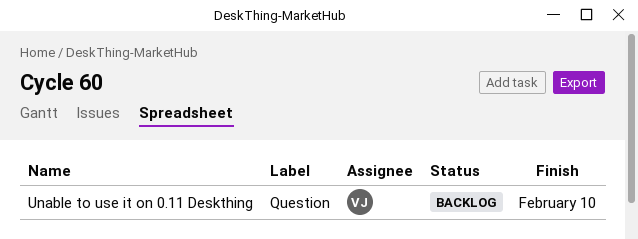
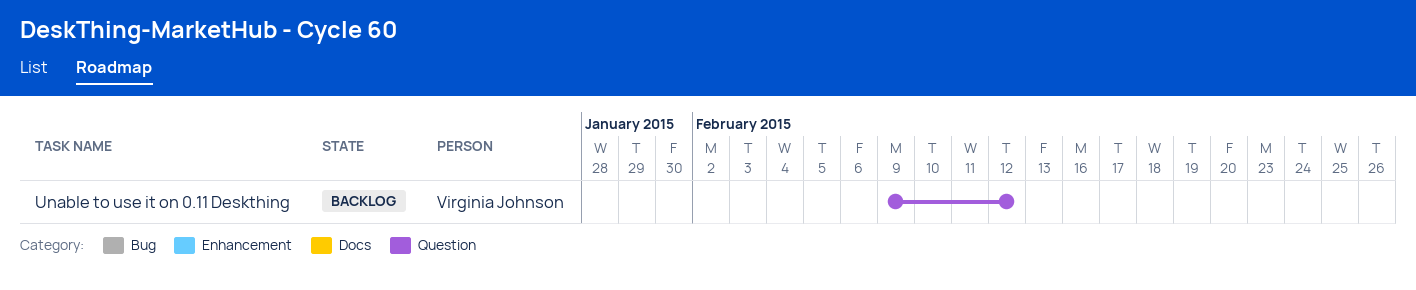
Unable to use it on 0.11 Deskthing, due: Feb 10 -> Feb 12

